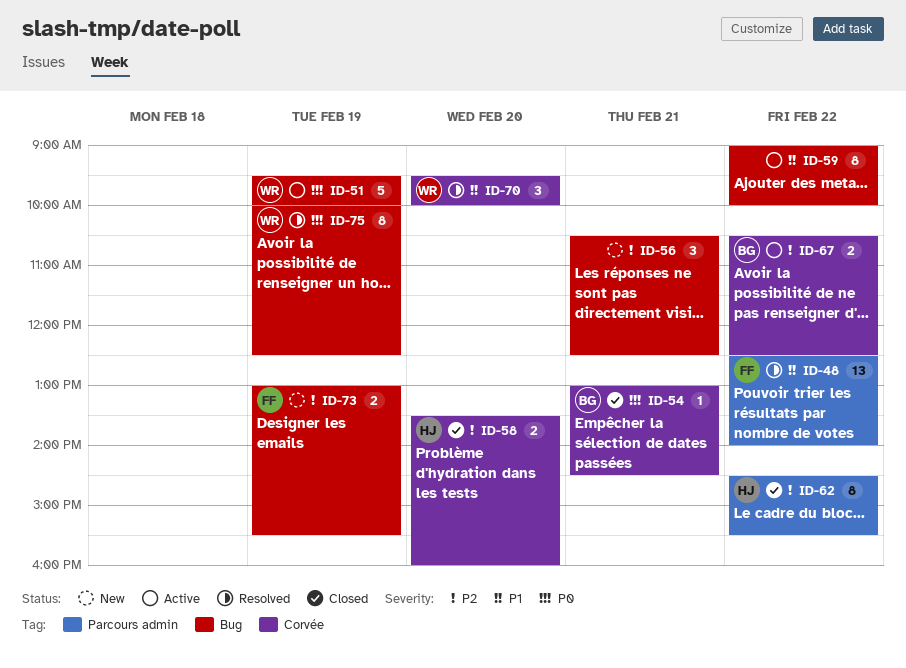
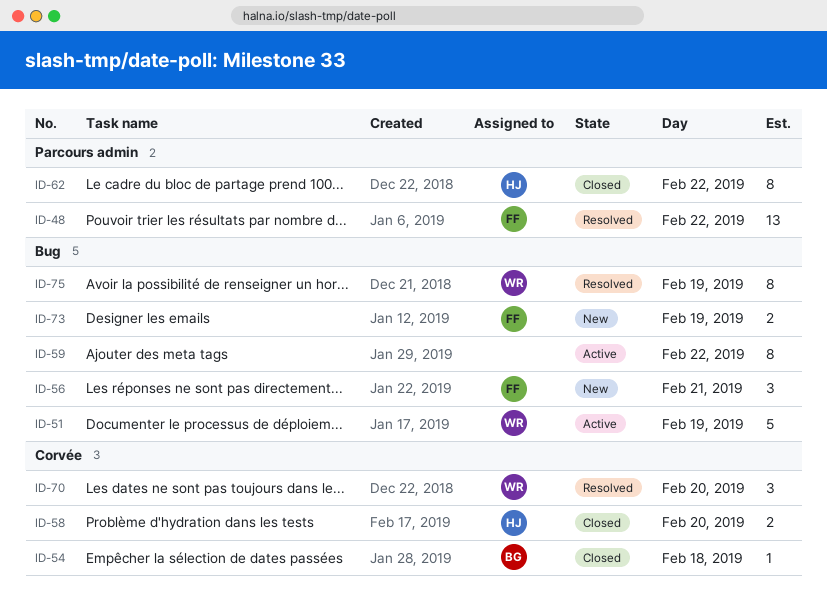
ID-54, day: Feb 21 -> Feb 18
ID-56, owner: none -> FF
ID-67: present -> none

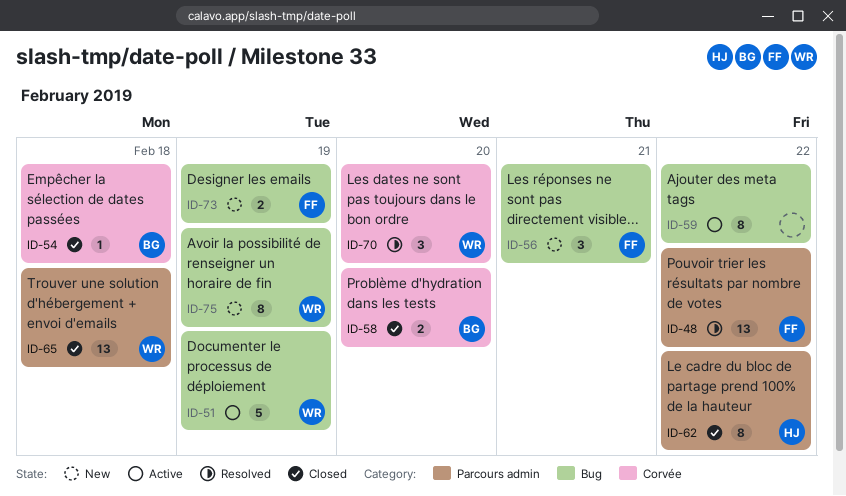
ID-58, owner: HJ -> BG
ID-65: none -> present
ID-75, status: Resolved -> New

